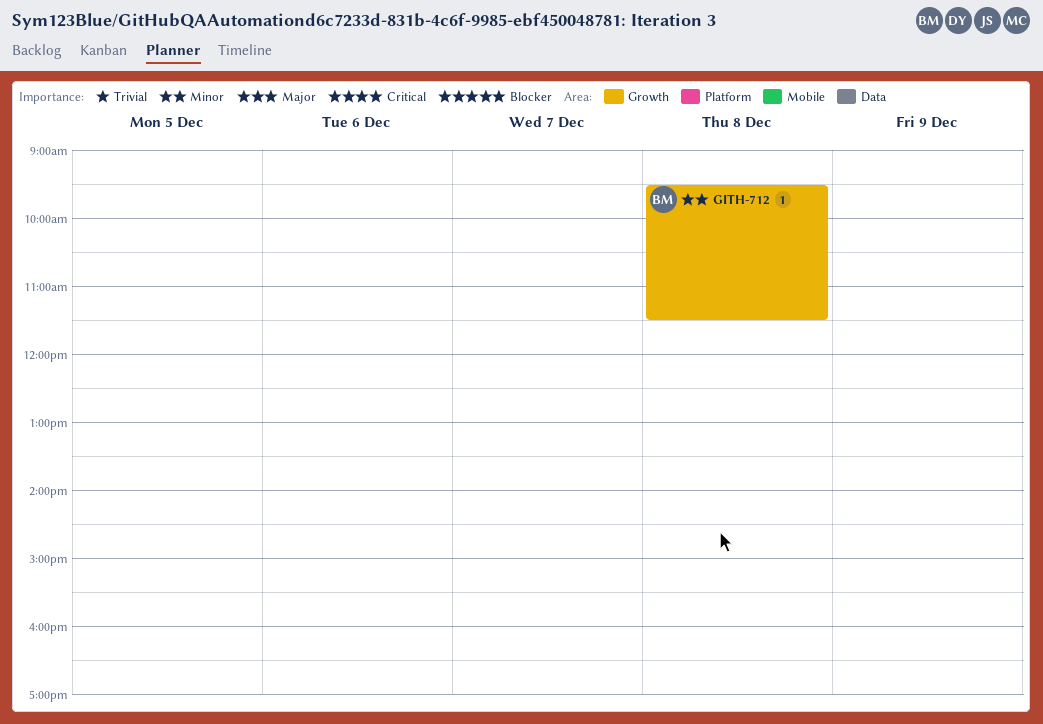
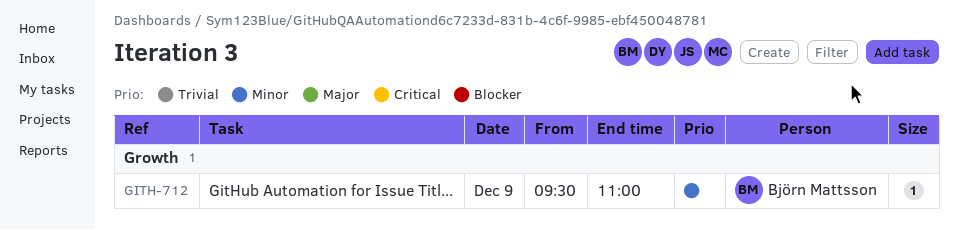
GITH-712, day: Dec 8 -> Dec 9
GITH-712, ends: 11:30 -> 11:00

